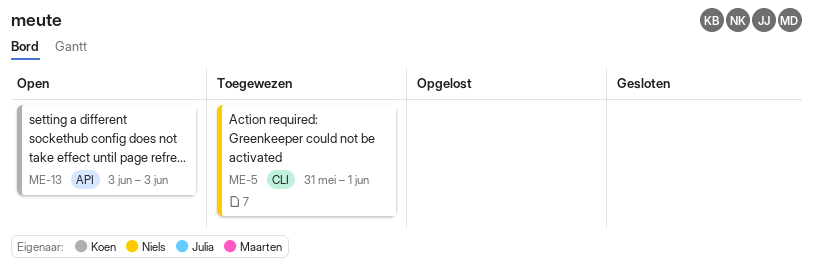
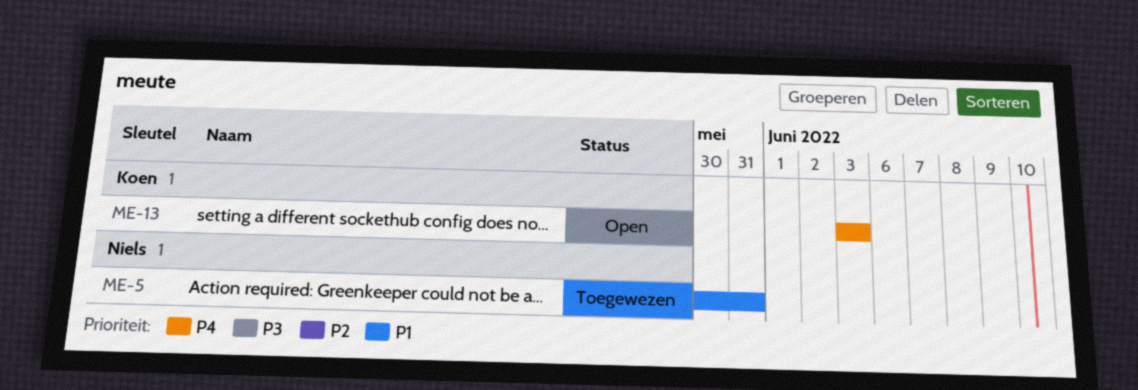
ME-5, start: May 31 -> May 30
ME-5, due: Jun 1 -> May 31

